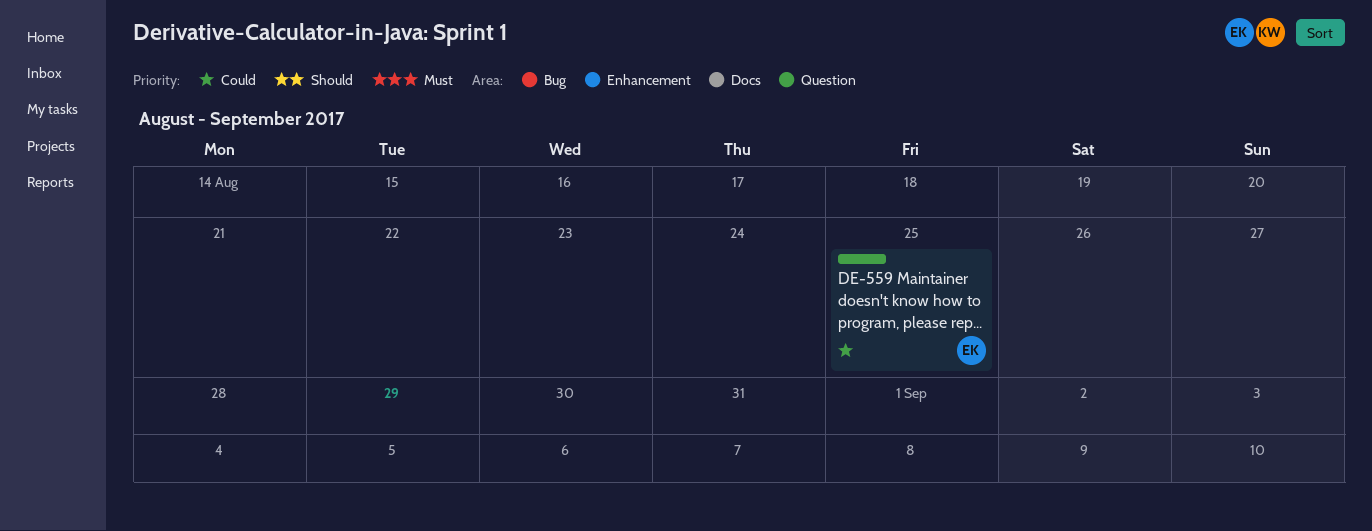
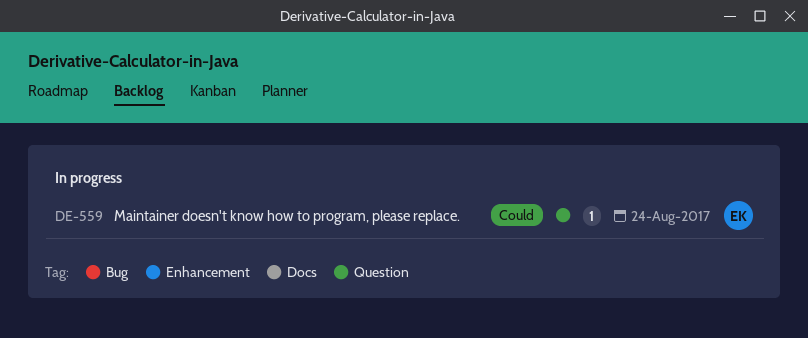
DE-559, due: Aug 25 -> Aug 24

